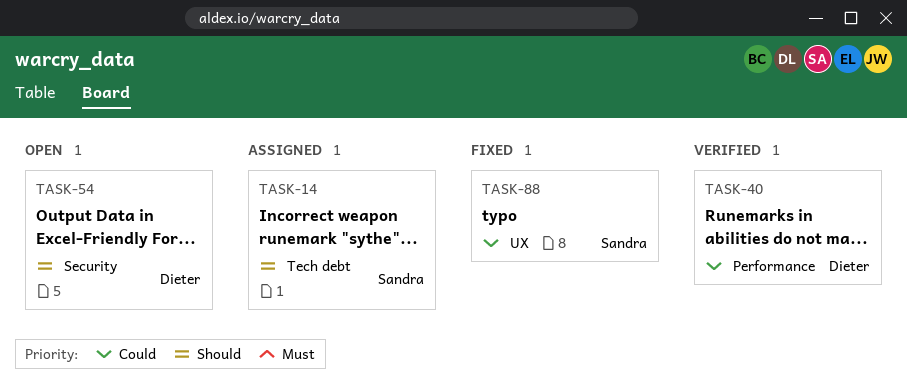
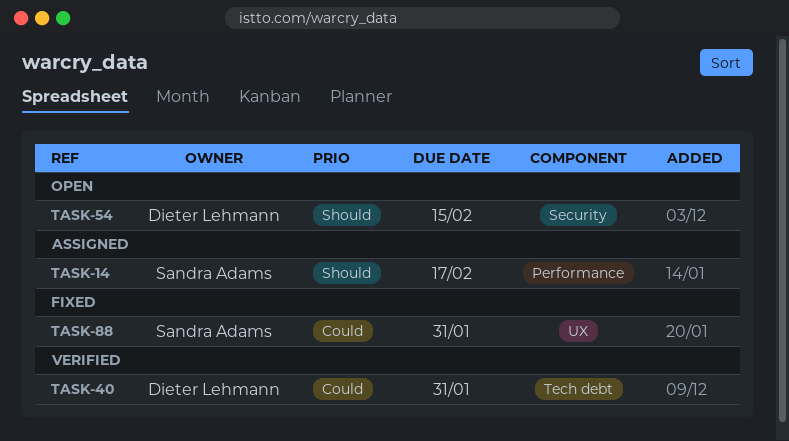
TASK-14, label: Tech debt -> Performance
TASK-40, label: Performance -> Tech debt

